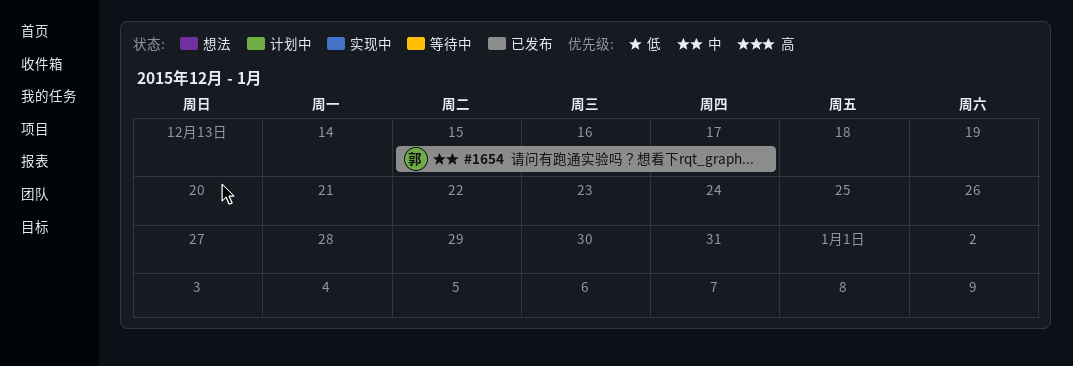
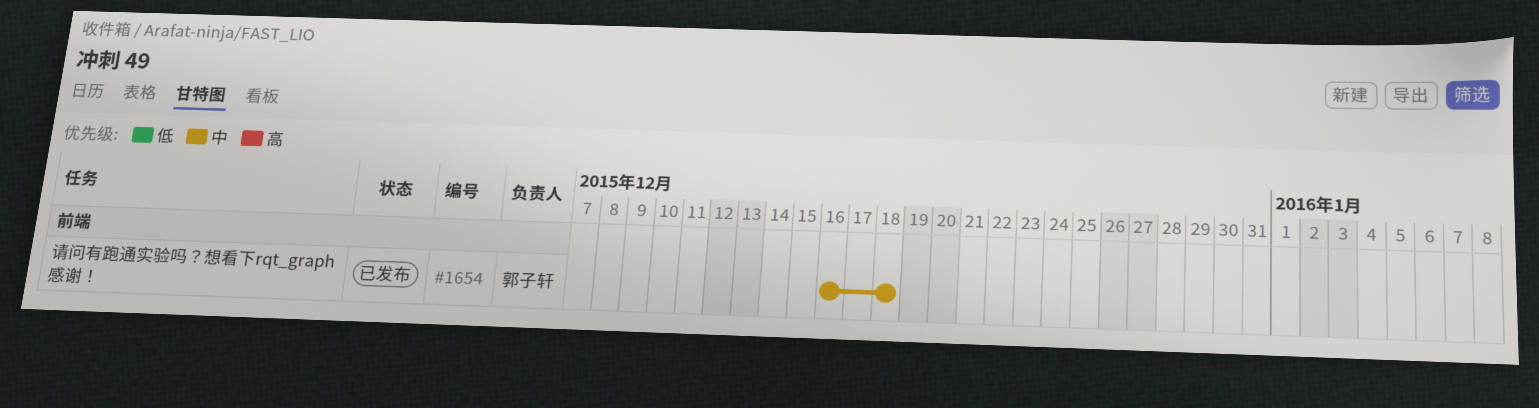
#1654, start: Dec 15 -> Dec 16
#1654, due: Dec 17 -> Dec 18

